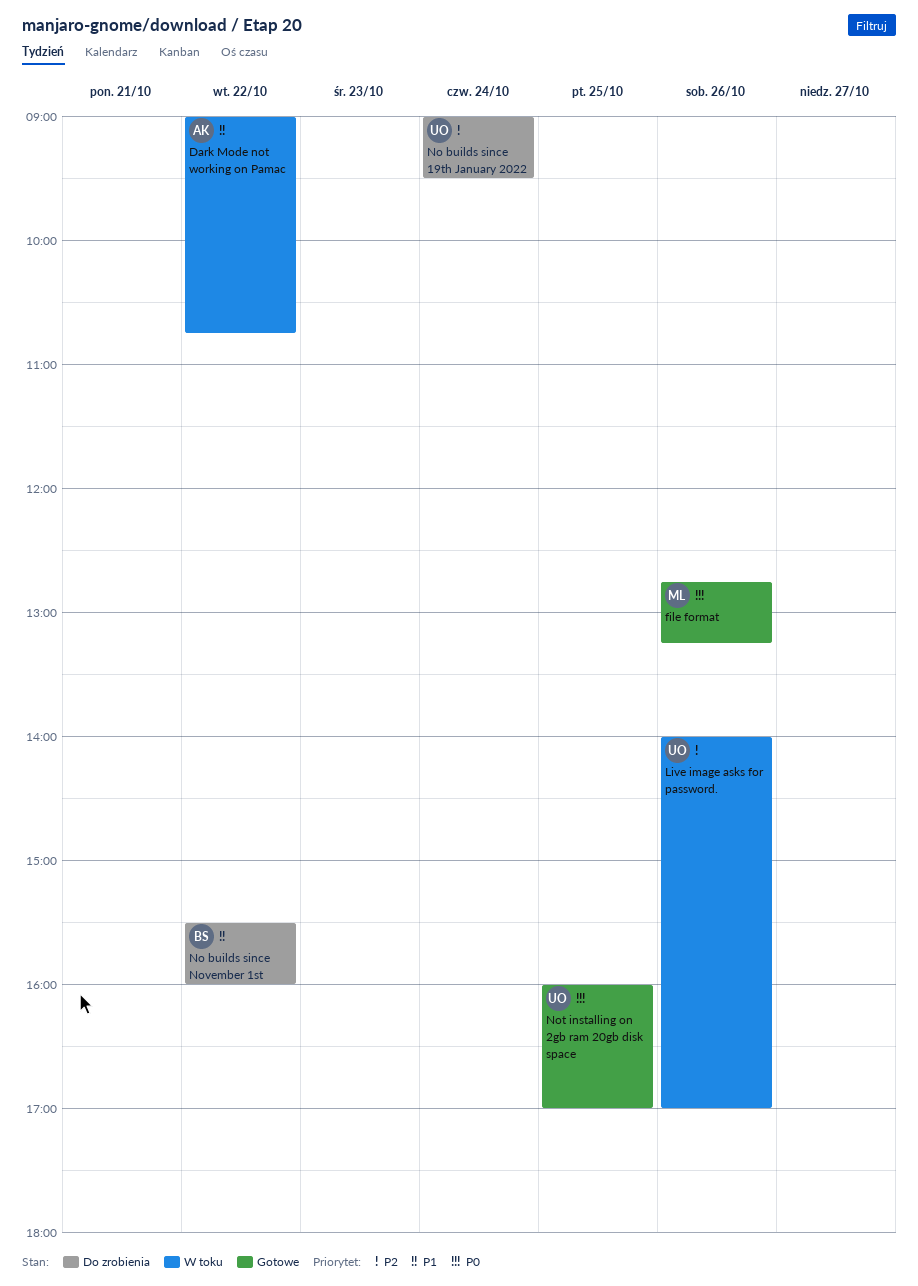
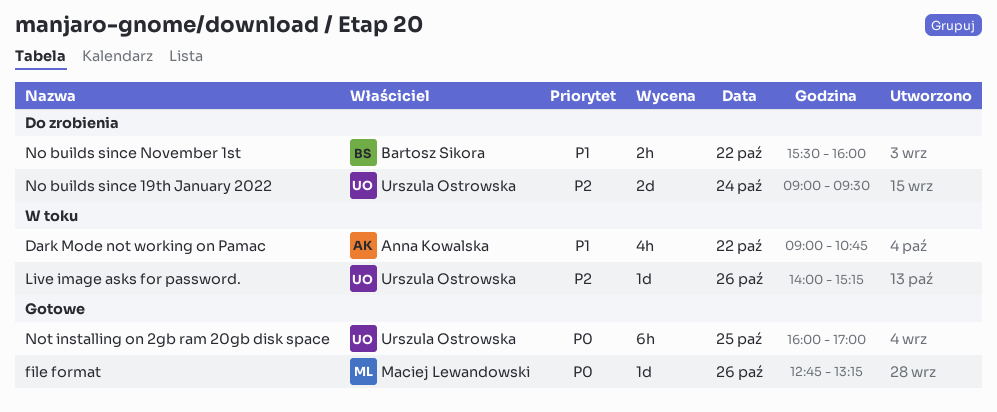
Live image asks for password., ends: 17:00 -> 15:15

